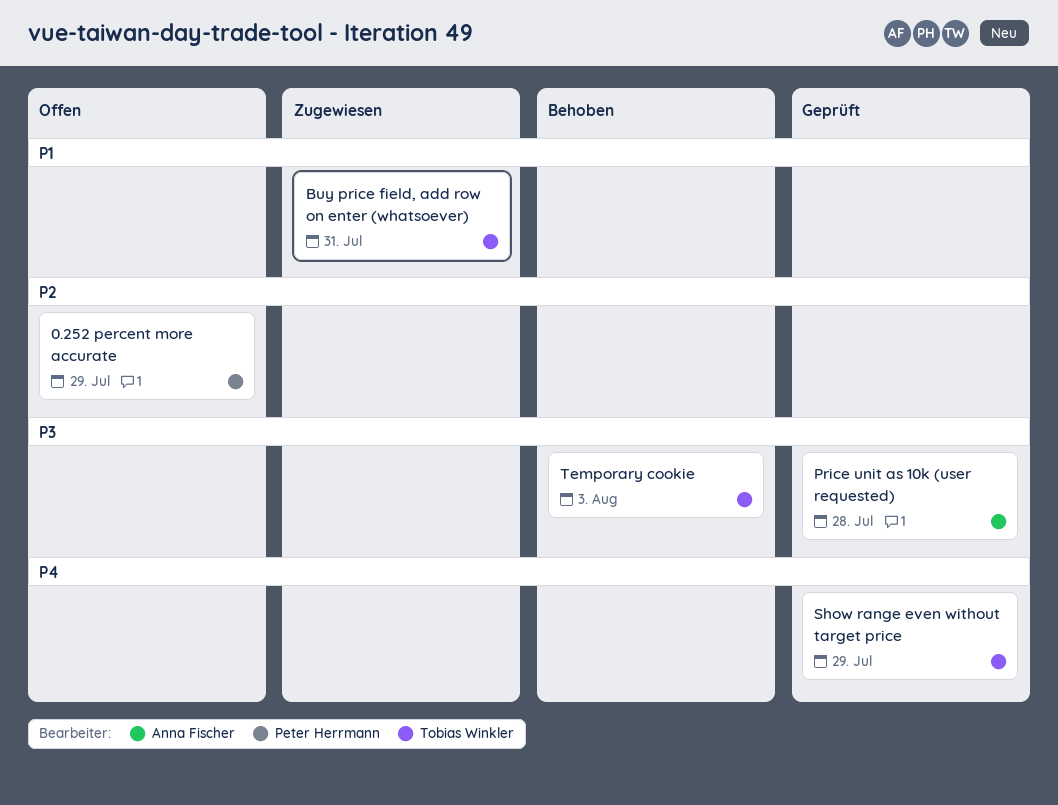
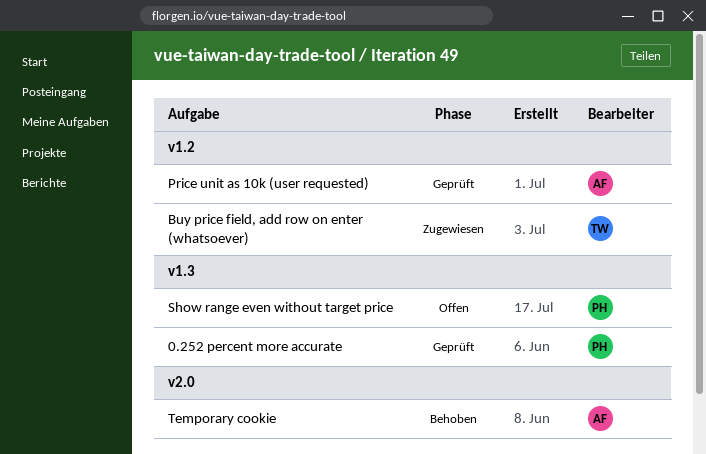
0.252 percent more accurate, status: Offen -> Geprüft
Show range even without target price, status: Geprüft -> Offen
Show range even without target price, owner: Tobias Winkler -> Peter Herrmann
Temporary cookie, owner: Tobias Winkler -> Anna Fischer

